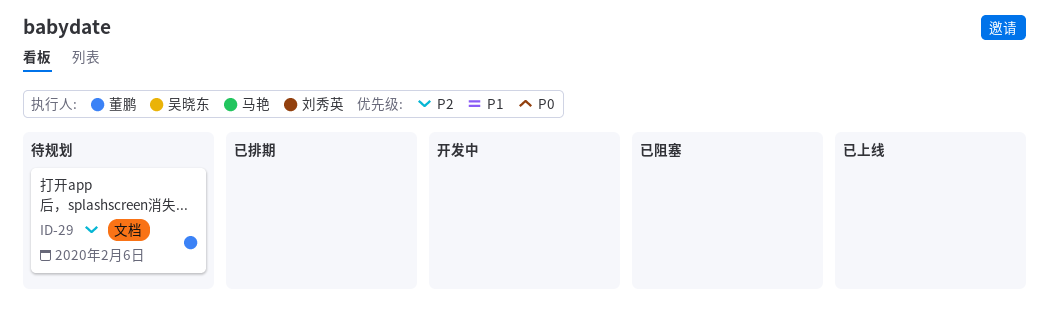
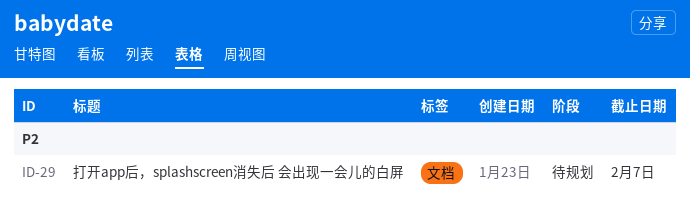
ID-29, due: Feb 6 -> Feb 7

